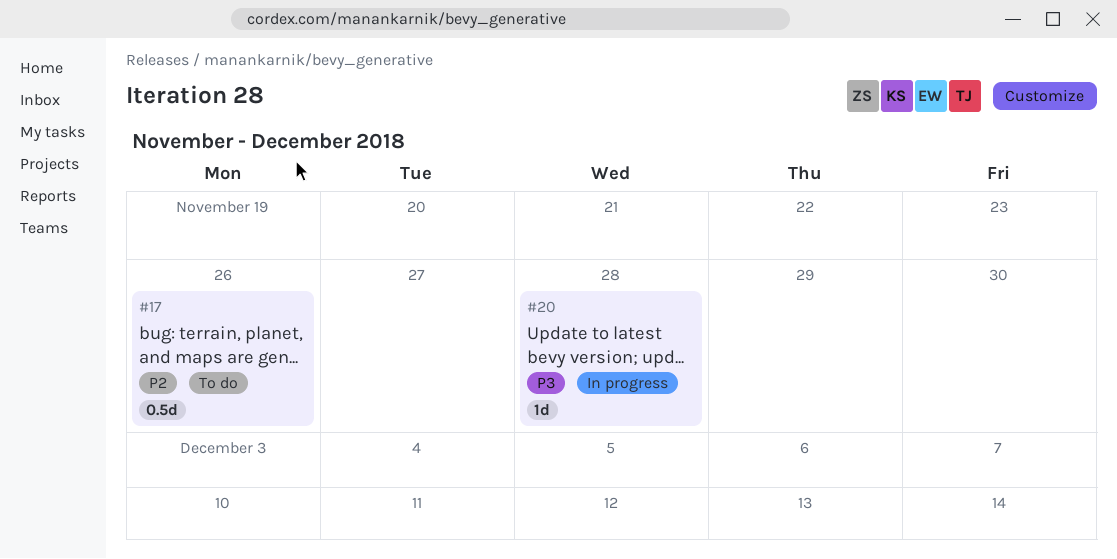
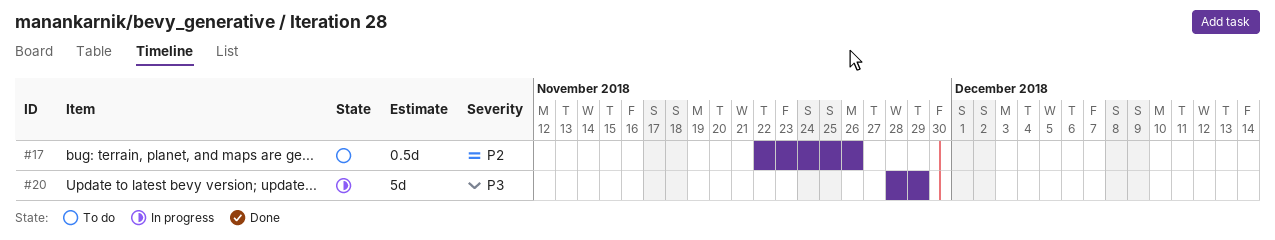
#20, estimate: 1d -> 5d
#20, due: Nov 28 -> Nov 29

